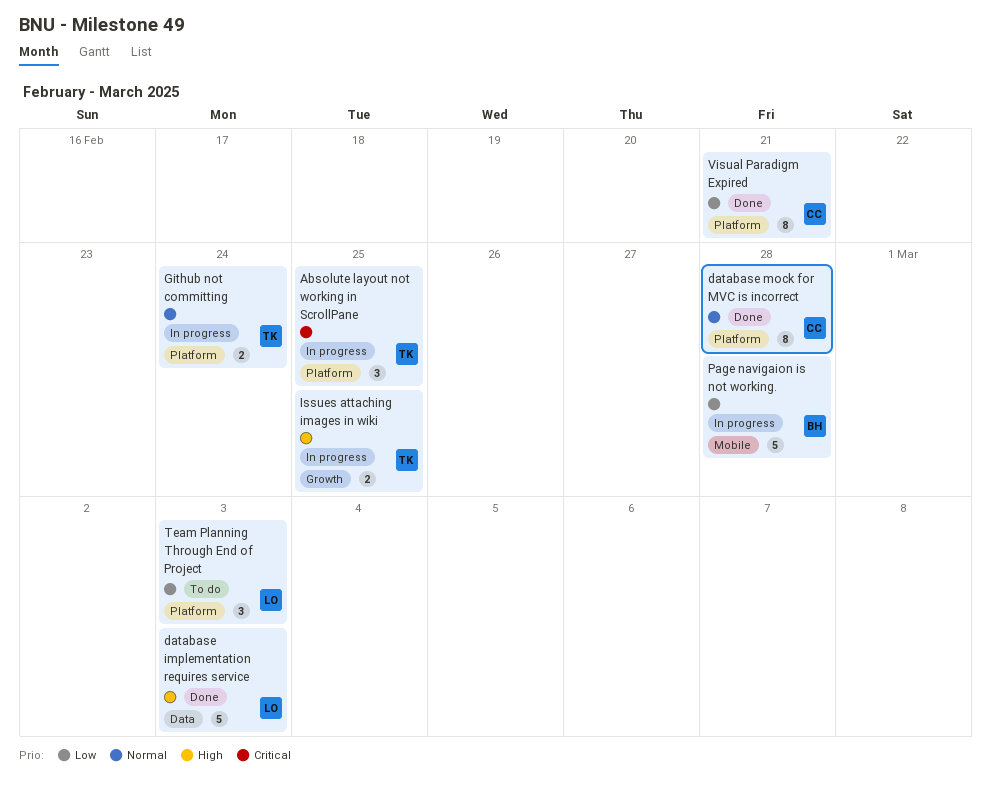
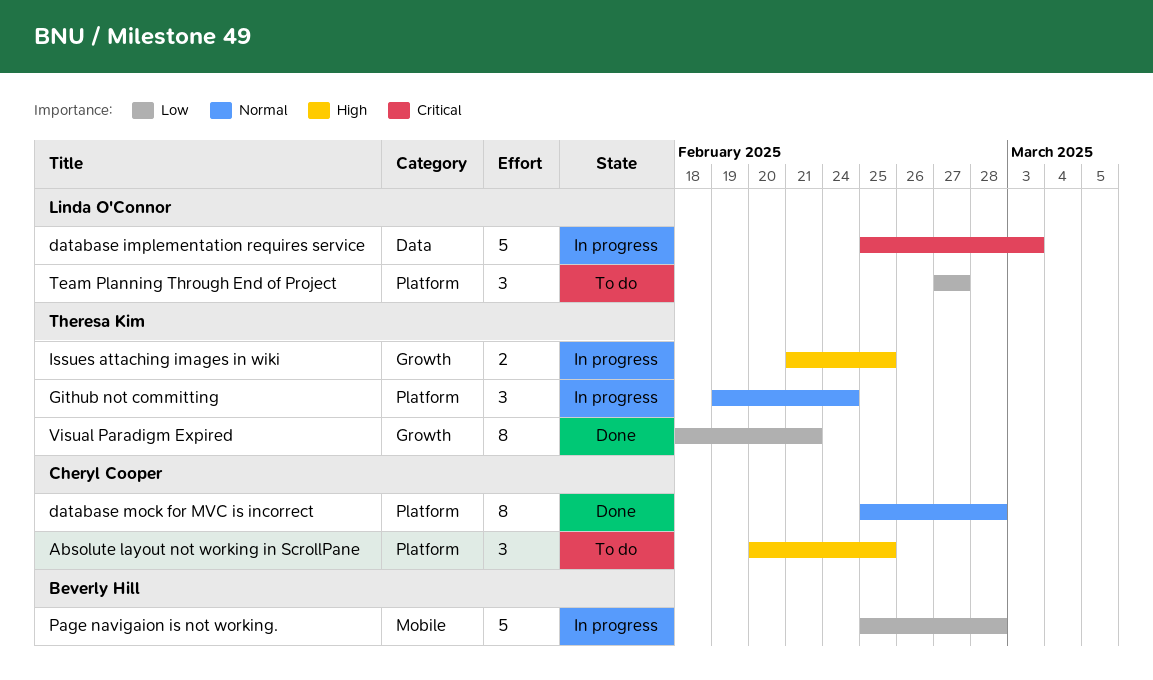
Absolute layout not working in ScrollPane, status: In progress -> To do
Absolute layout not working in ScrollPane, owner: Theresa Kim -> Cheryl Cooper
Absolute layout not working in ScrollPane, priority: Critical -> High
database implementation requires service, status: Done -> In progress
database implementation requires service, priority: High -> Critical
Github not committing, estimate: 2 -> 3
Team Planning Through End of Project, due: Mar 3 -> Feb 27
Visual Paradigm Expired, owner: Cheryl Cooper -> Theresa Kim
Visual Paradigm Expired, label: Platform -> Growth

